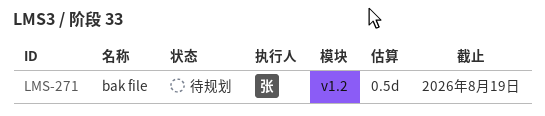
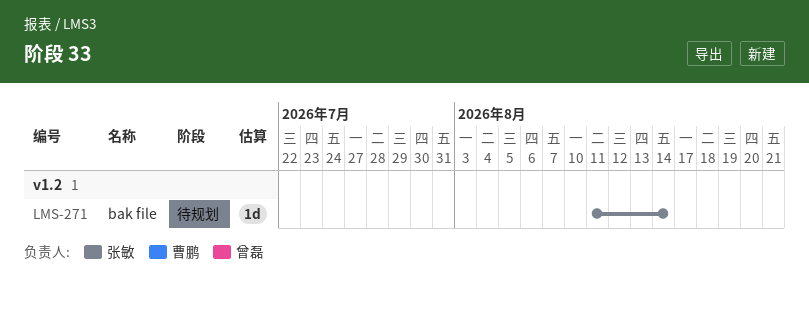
LMS-271, estimate: 0.5d -> 1d
LMS-271, due: Aug 19 -> Aug 14

